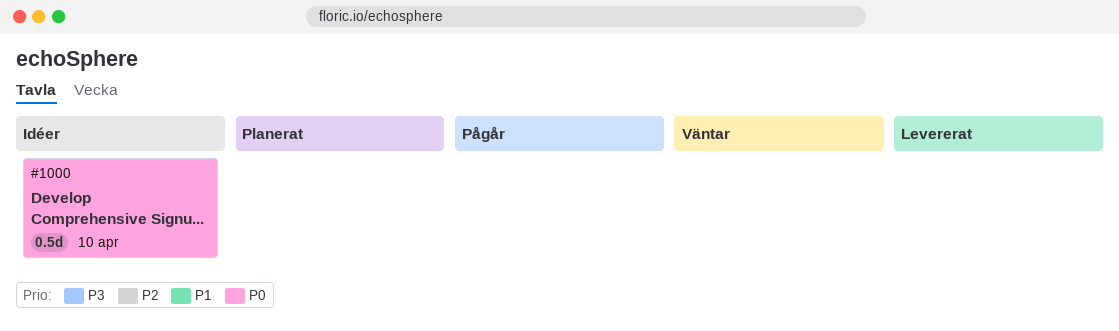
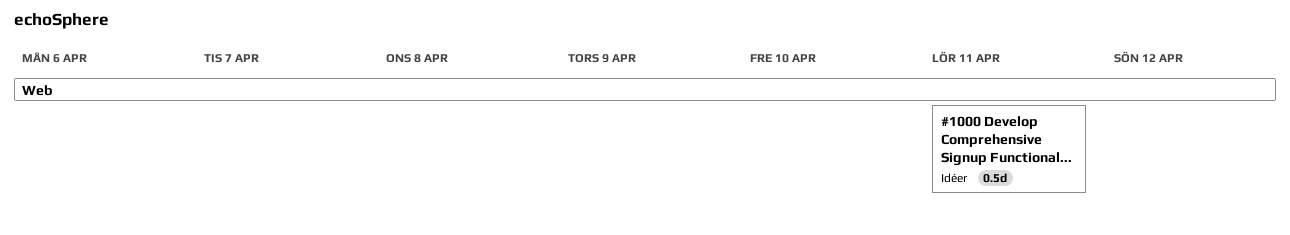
#1000, due: Apr 10 -> Apr 11

